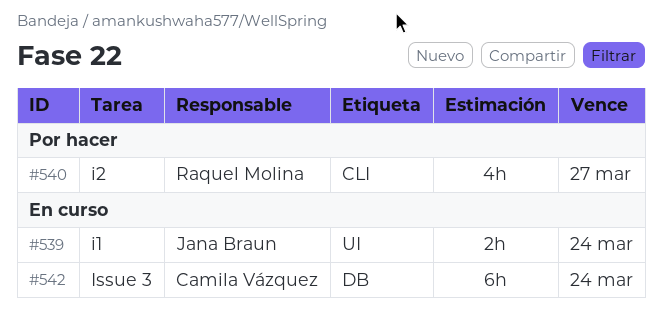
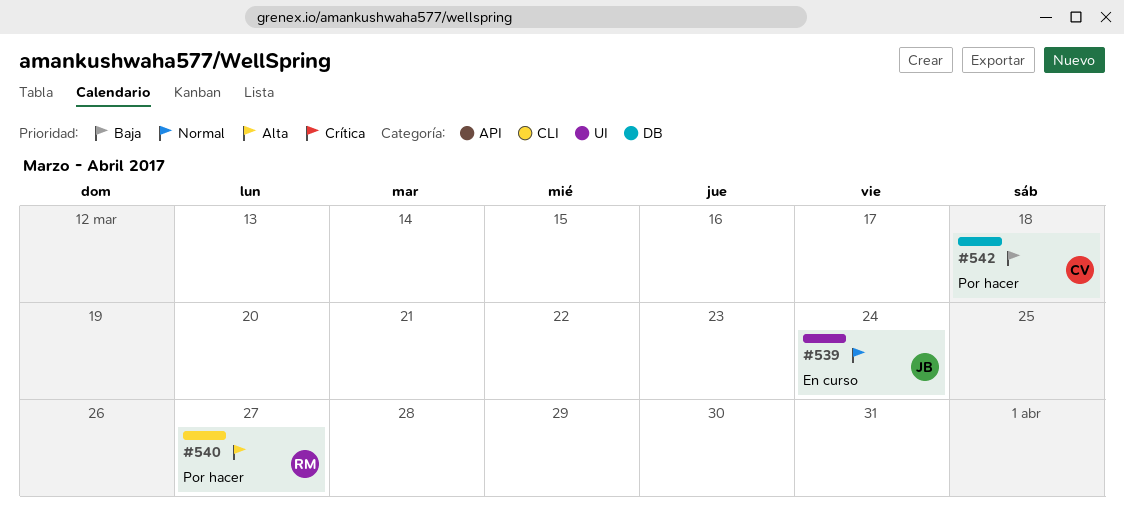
#542, status: En curso -> Por hacer
#542, due: Mar 24 -> Mar 18

